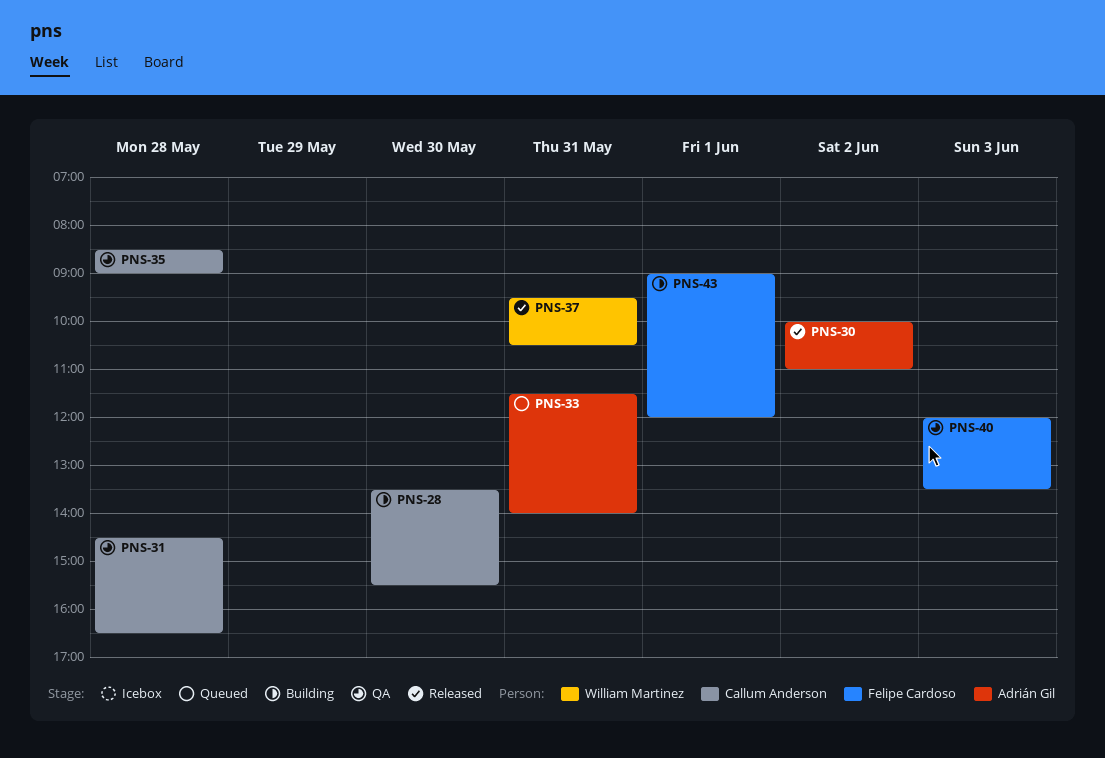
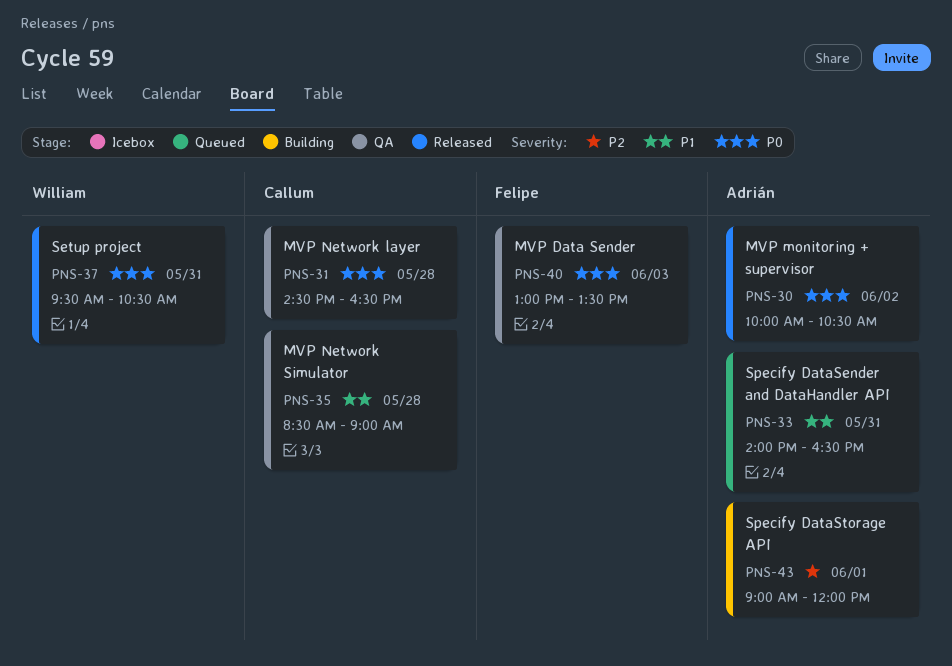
PNS-28: present -> none
PNS-30, ends: 11:00 -> 10:30
PNS-33, begins: 11:30 -> 14:00
PNS-33, ends: 14:00 -> 16:30
PNS-40, begins: 12:00 -> 13:00
PNS-43, owner: Felipe Cardoso -> Adrián Gil

